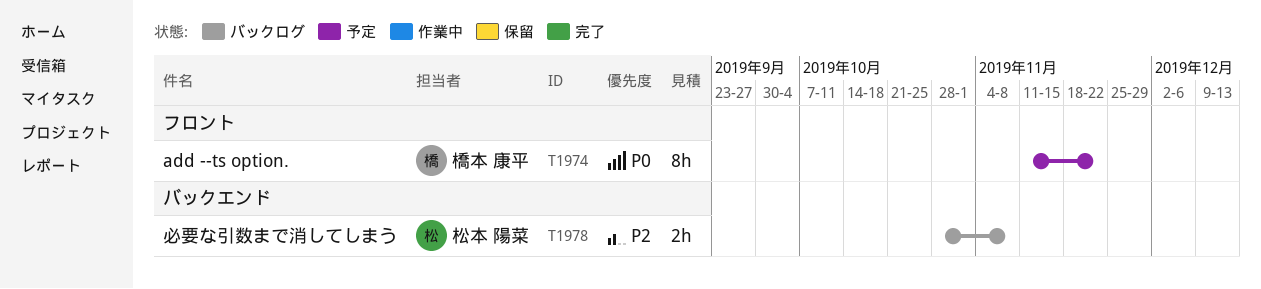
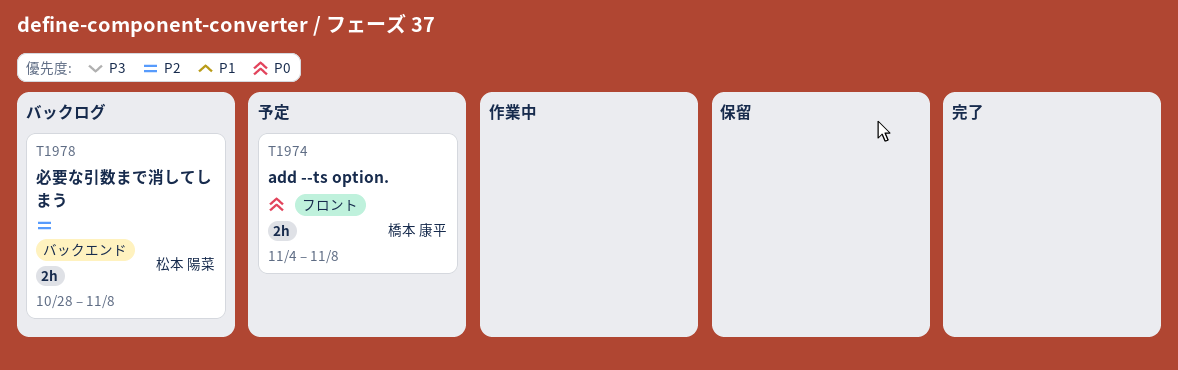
T1974, estimate: 8h -> 2h
T1974, start: Nov 11 -> Nov 4
T1974, due: Nov 22 -> Nov 8

